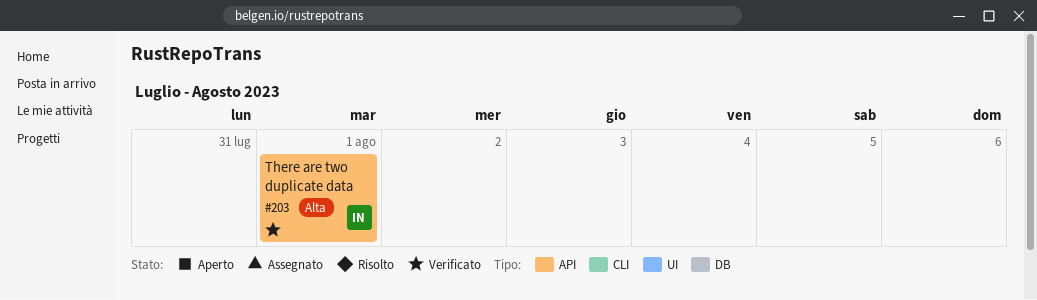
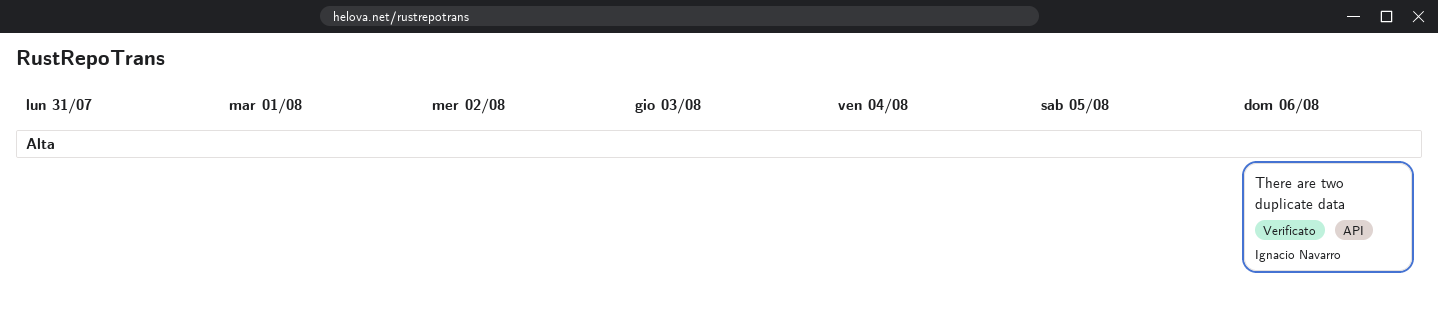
There are two duplicate data, due: Aug 1 -> Aug 6

